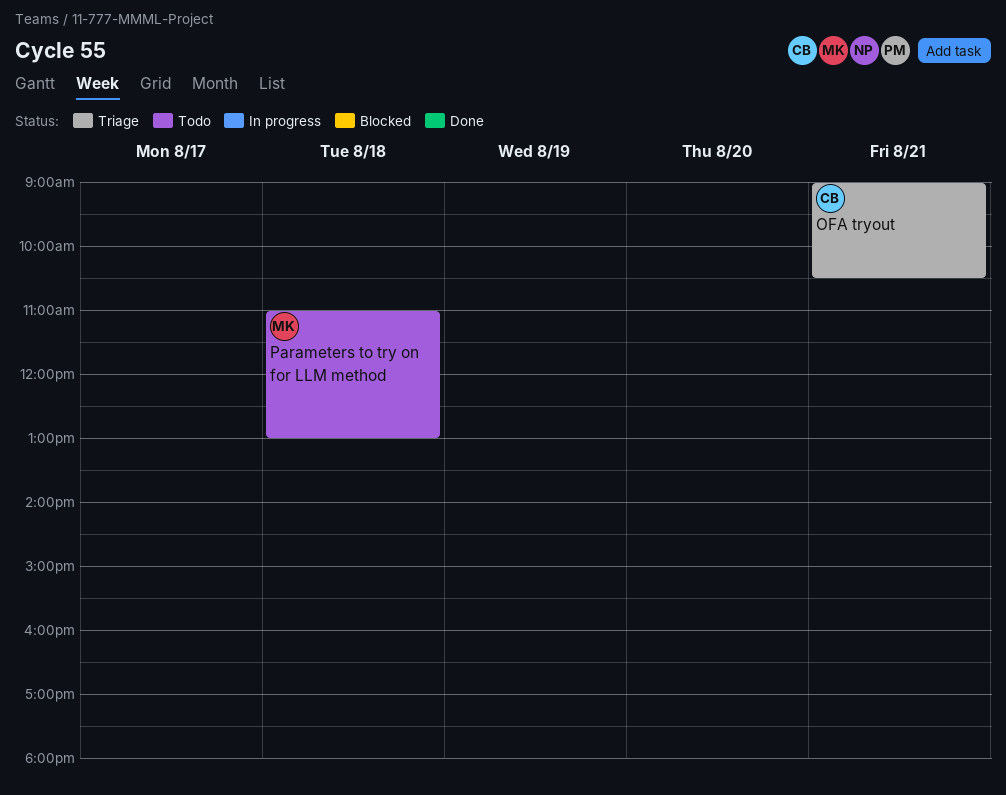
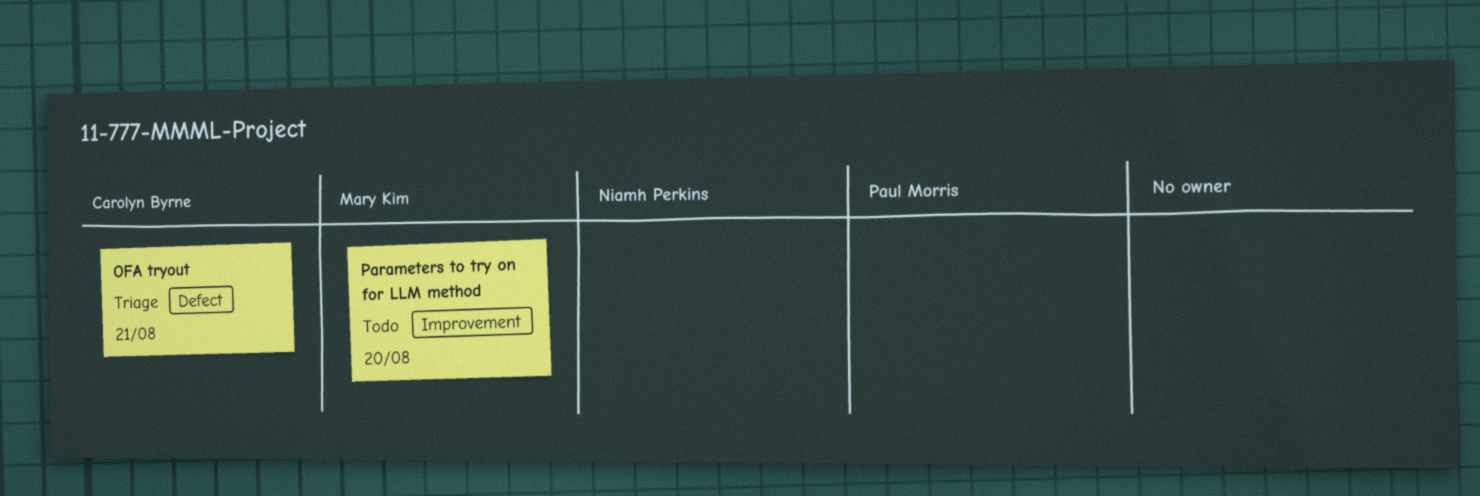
Parameters to try on for LLM method, day: Aug 18 -> Aug 20

